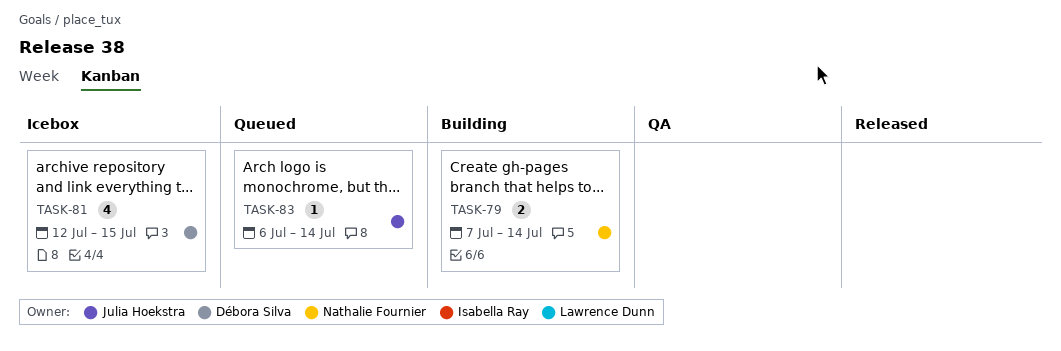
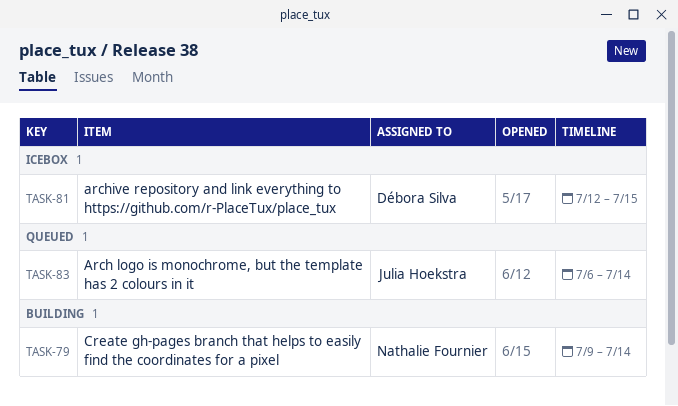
TASK-79, start: Jul 7 -> Jul 9

